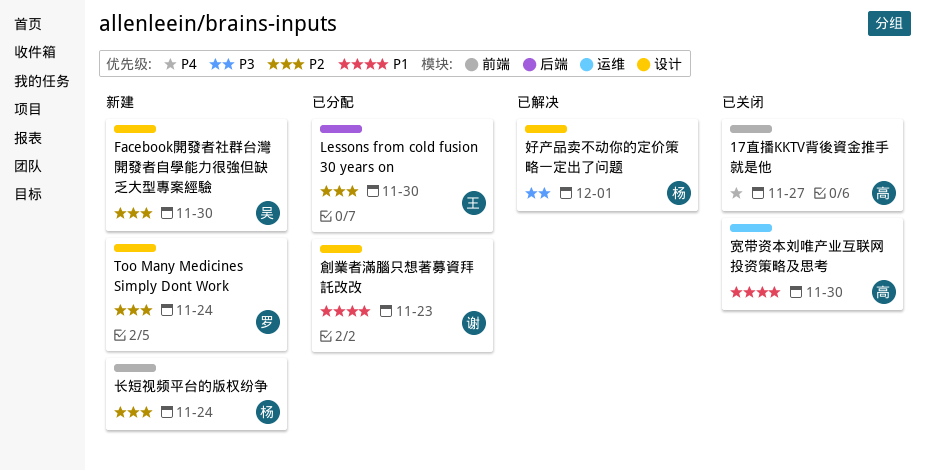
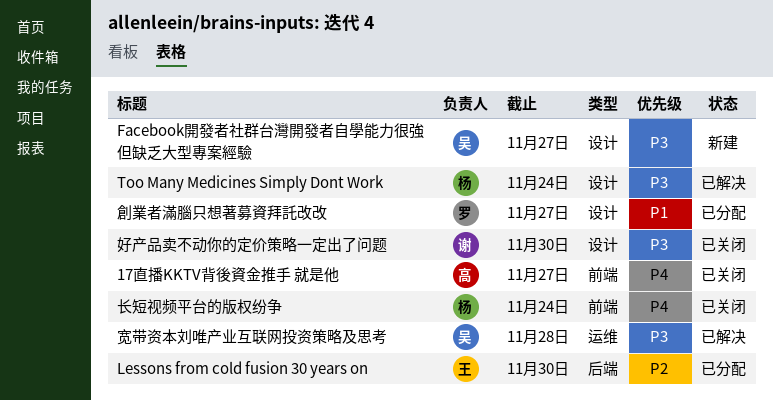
Facebook開發者社群台灣開發者自學能力很強但缺乏大型專案經驗, priority: P2 -> P3
Facebook開發者社群台灣開發者自學能力很強但缺乏大型專案經驗, due: Nov 30 -> Nov 27
Too Many Medicines Simply Dont Work, status: 新建 -> 已解决
Too Many Medicines Simply Dont Work, owner: 罗 -> 杨
Too Many Medicines Simply Dont Work, priority: P2 -> P3
創業者滿腦只想著募資拜託改改, owner: 谢 -> 罗
創業者滿腦只想著募資拜託改改, due: Nov 23 -> Nov 27
好产品卖不动你的定价策略一定出了问题, status: 已解决 -> 已关闭
好产品卖不动你的定价策略一定出了问题, owner: 杨 -> 谢
好产品卖不动你的定价策略一定出了问题, due: Dec 1 -> Nov 30
宽带资本刘唯产业互联网投资策略及思考, status: 已关闭 -> 已解决
宽带资本刘唯产业互联网投资策略及思考, owner: 高 -> 吴
宽带资本刘唯产业互联网投资策略及思考, priority: P1 -> P3
宽带资本刘唯产业互联网投资策略及思考, due: Nov 30 -> Nov 28
长短视频平台的版权纷争, status: 新建 -> 已关闭
长短视频平台的版权纷争, priority: P2 -> P4

